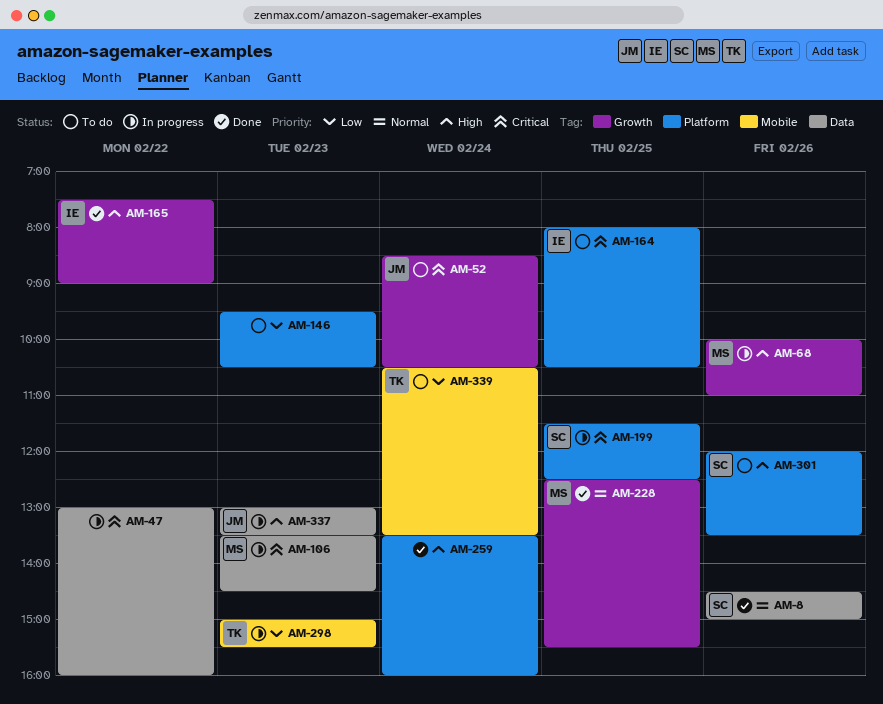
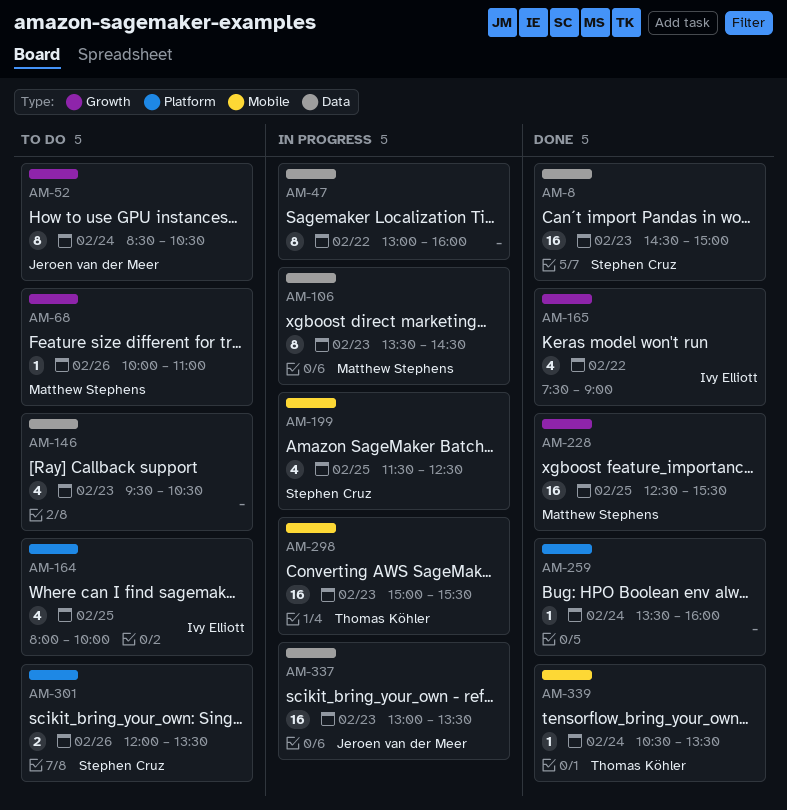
AM-8, day: Feb 26 -> Feb 23
AM-68, status: In progress -> To do
AM-146, label: Platform -> Data
AM-164, ends: 10:30 -> 10:00
AM-199, label: Platform -> Mobile
AM-339, status: To do -> Done

